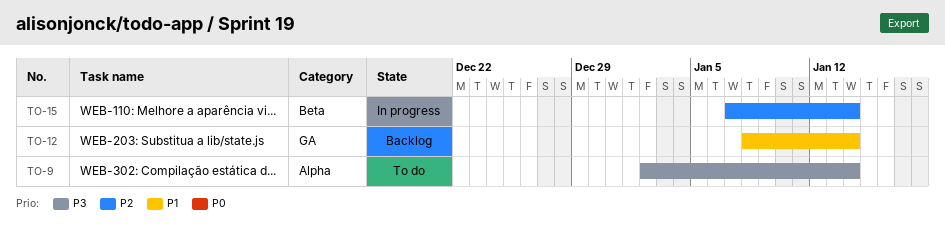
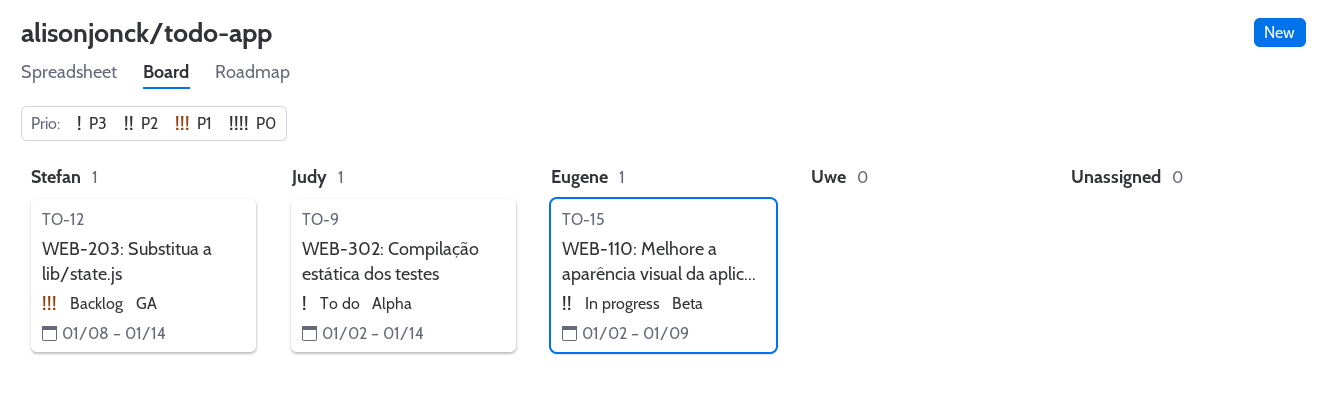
TO-15, start: Jan 7 -> Jan 2
TO-15, due: Jan 14 -> Jan 9

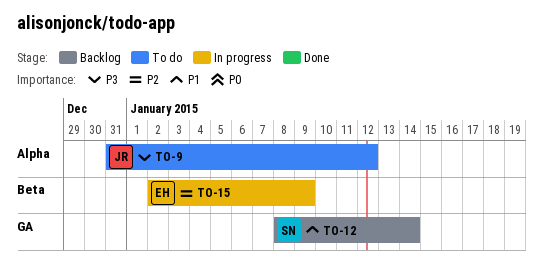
TO-9, start: Jan 2 -> Dec 31
TO-9, due: Jan 14 -> Jan 12

